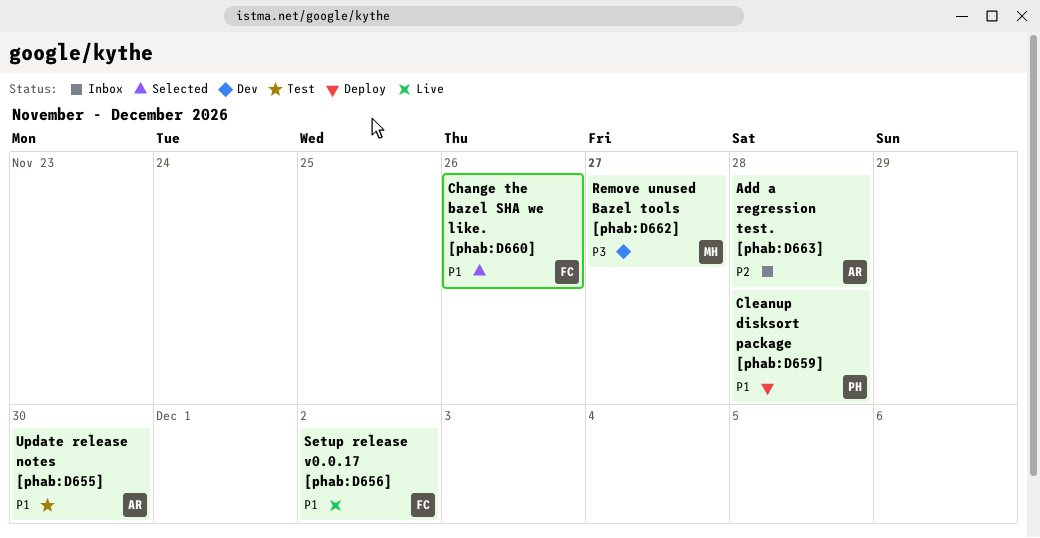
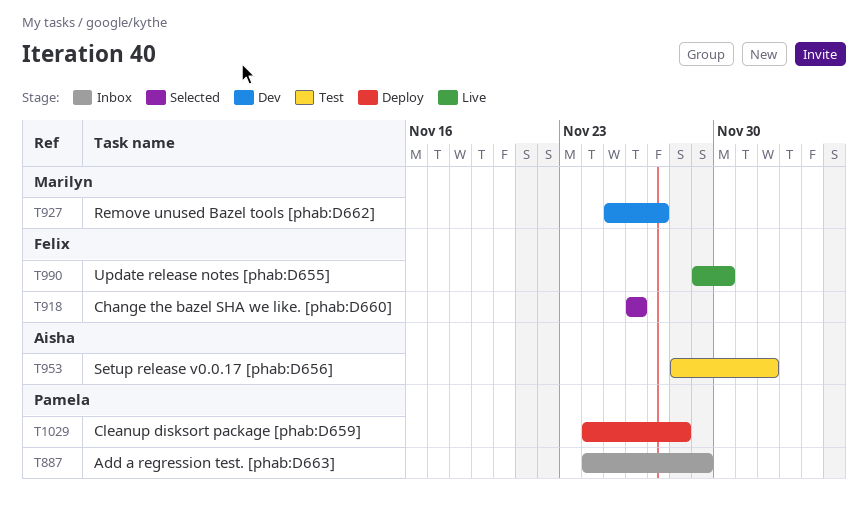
Add a regression test. [phab:D663], owner: Aisha -> Pamela
Add a regression test. [phab:D663], due: Nov 28 -> Nov 29
Setup release v0.0.17 [phab:D656], status: Live -> Test
Setup release v0.0.17 [phab:D656], owner: Felix -> Aisha
Update release notes [phab:D655], status: Test -> Live
Update release notes [phab:D655], owner: Aisha -> Felix

